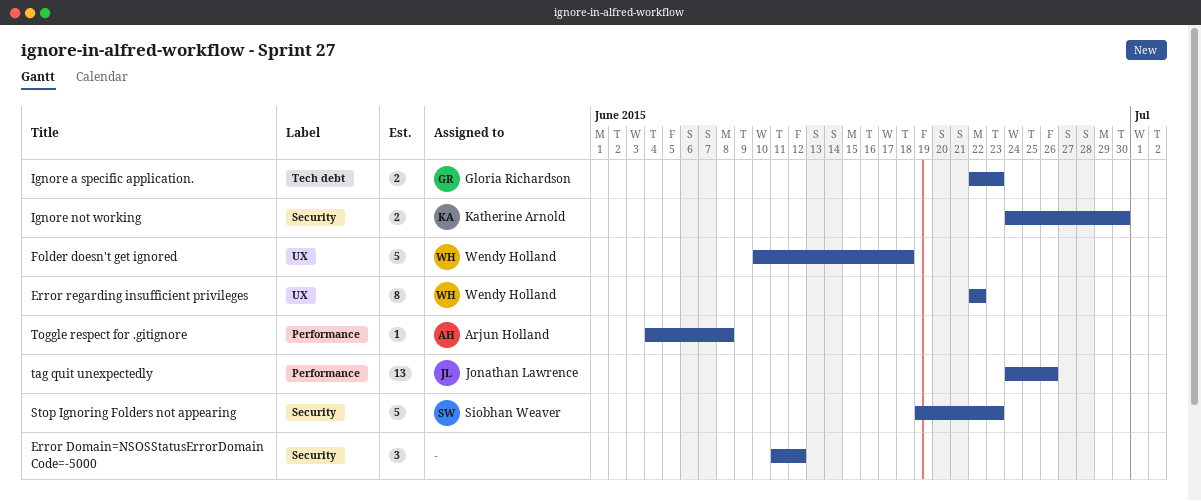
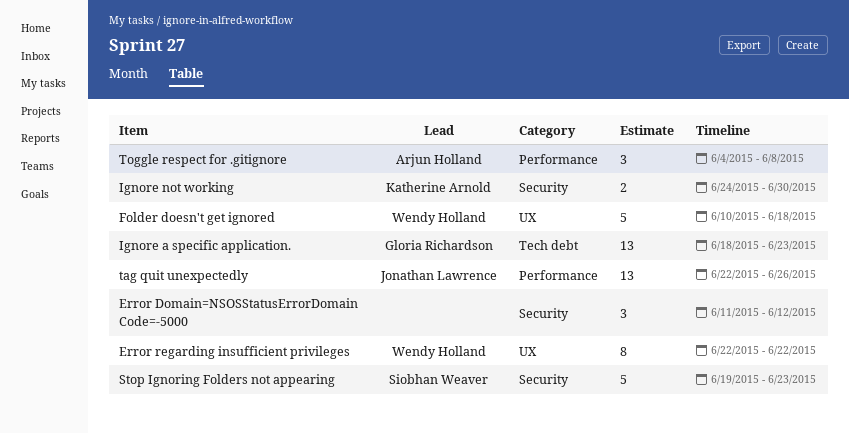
Ignore a specific application., estimate: 2 -> 13
Ignore a specific application., start: Jun 22 -> Jun 18
tag quit unexpectedly, start: Jun 24 -> Jun 22
Toggle respect for .gitignore, estimate: 1 -> 3

